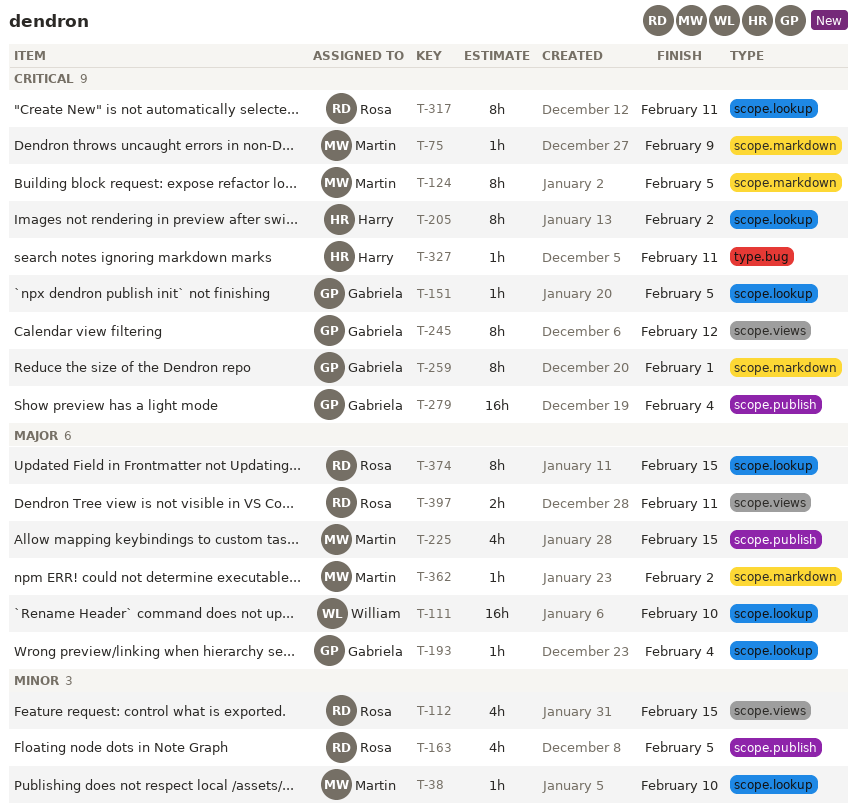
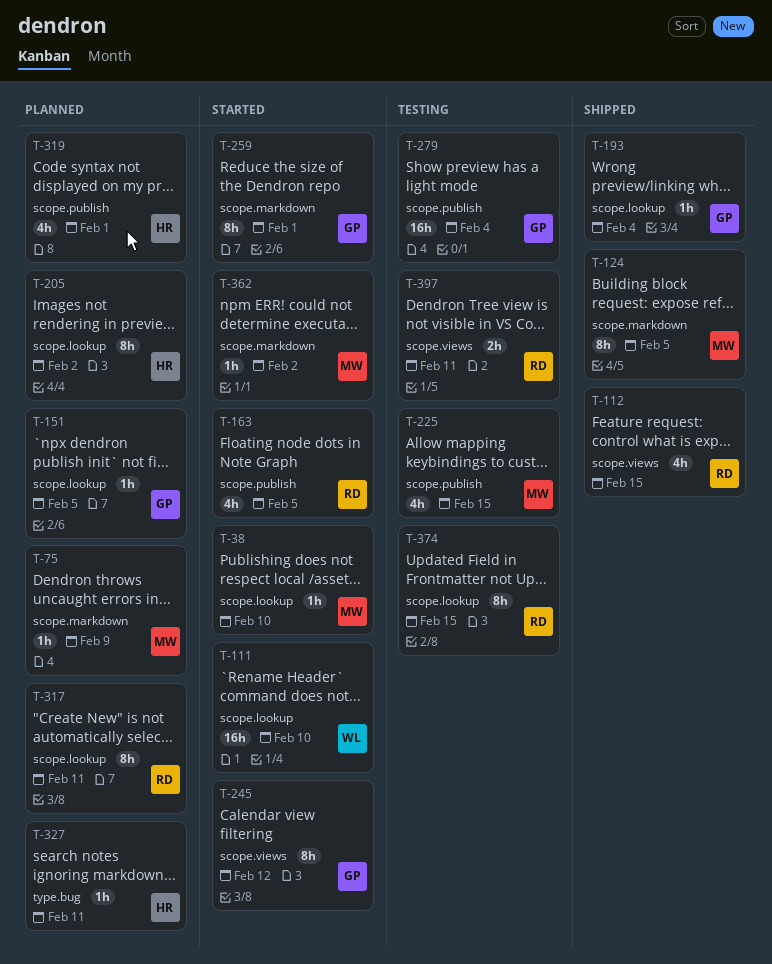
T-319: none -> present

